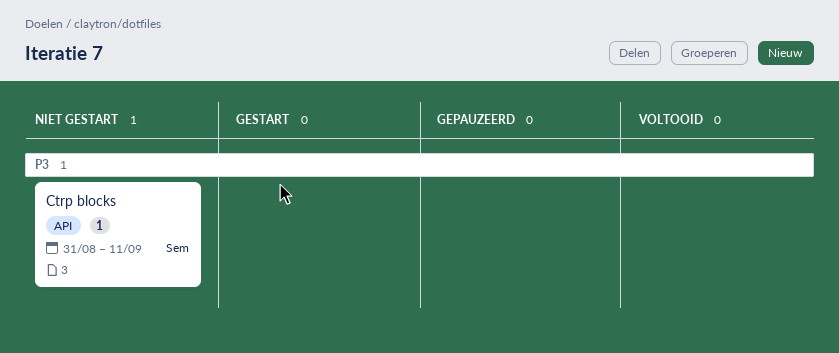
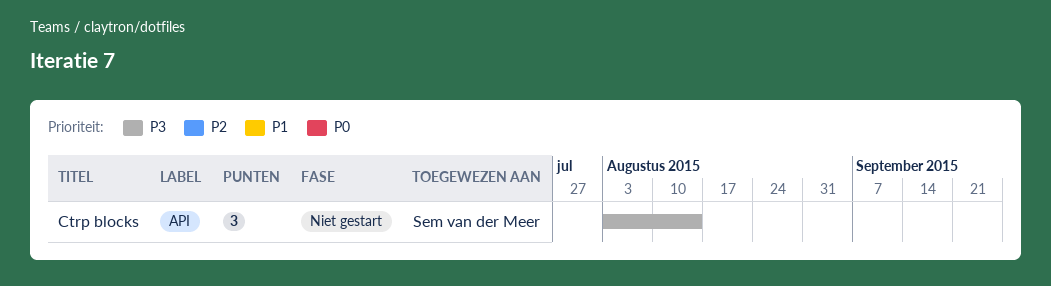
Ctrp blocks, estimate: 1 -> 3
Ctrp blocks, start: Aug 31 -> Aug 3
Ctrp blocks, due: Sep 11 -> Aug 14

